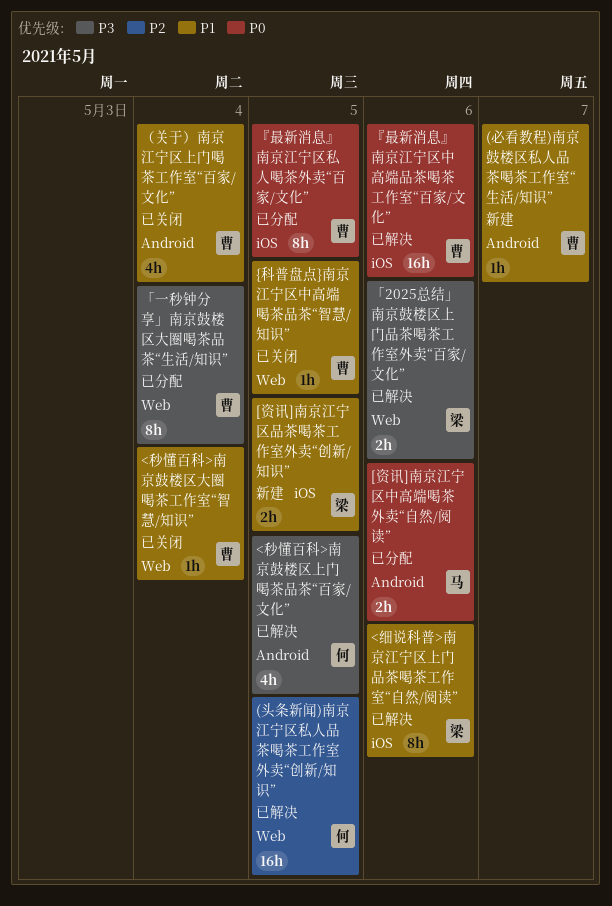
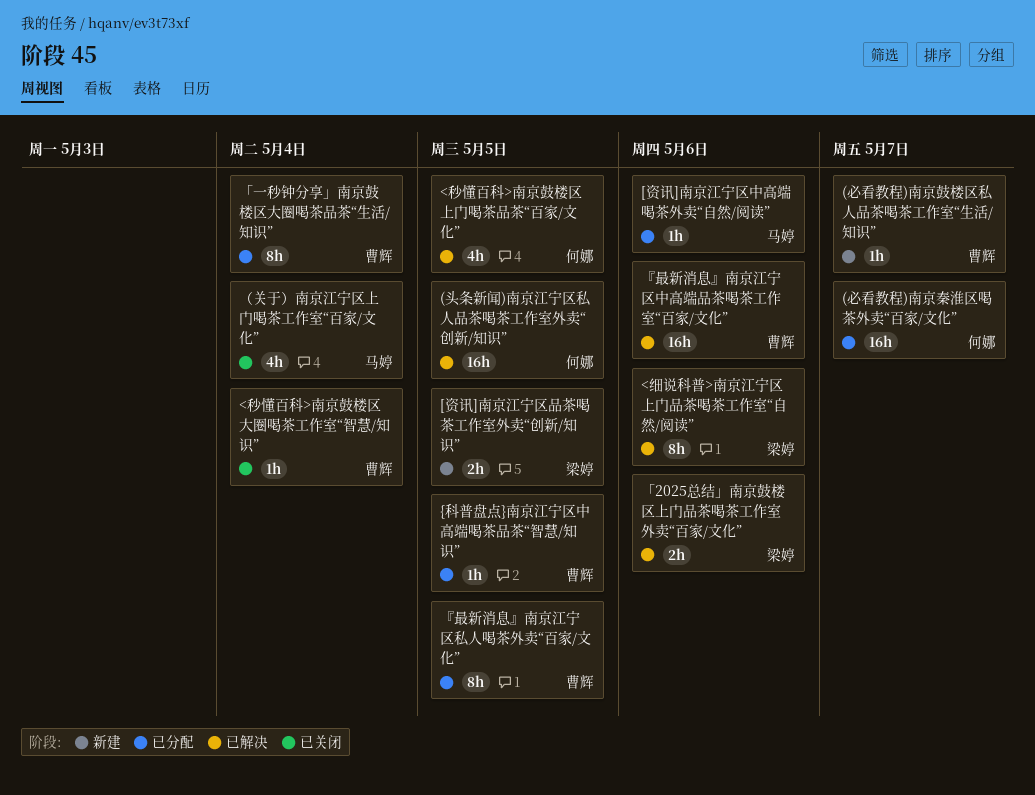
(必看教程)南京秦淮区喝茶外卖“百家/文化”: none -> present
[资讯]南京江宁区中高端喝茶外卖“自然/阅读”, estimate: 2h -> 1h
{科普盘点}南京江宁区中高端喝茶品茶“智慧/知识”, status: 已关闭 -> 已分配
（关于）南京江宁区上门喝茶工作室“百家/文化”, owner: 曹辉 -> 马婷

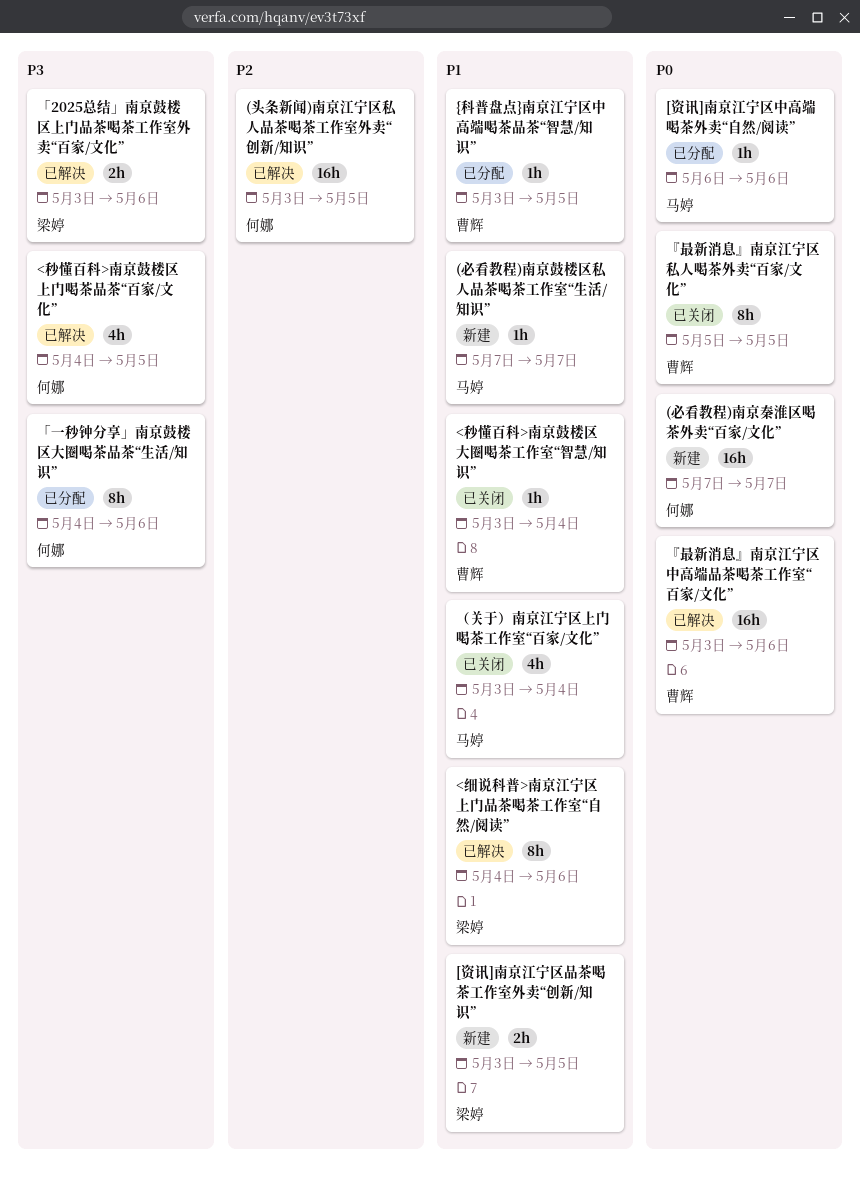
(必看教程)南京秦淮区喝茶外卖“百家/文化”, status: 已分配 -> 新建
(必看教程)南京鼓楼区私人品茶喝茶工作室“生活/知识”, owner: 曹辉 -> 马婷
「一秒钟分享」南京鼓楼区大圈喝茶品茶“生活/知识”, owner: 曹辉 -> 何娜
「一秒钟分享」南京鼓楼区大圈喝茶品茶“生活/知识”, due: May 4 -> May 6
『最新消息』南京江宁区私人喝茶外卖“百家/文化”, status: 已分配 -> 已关闭

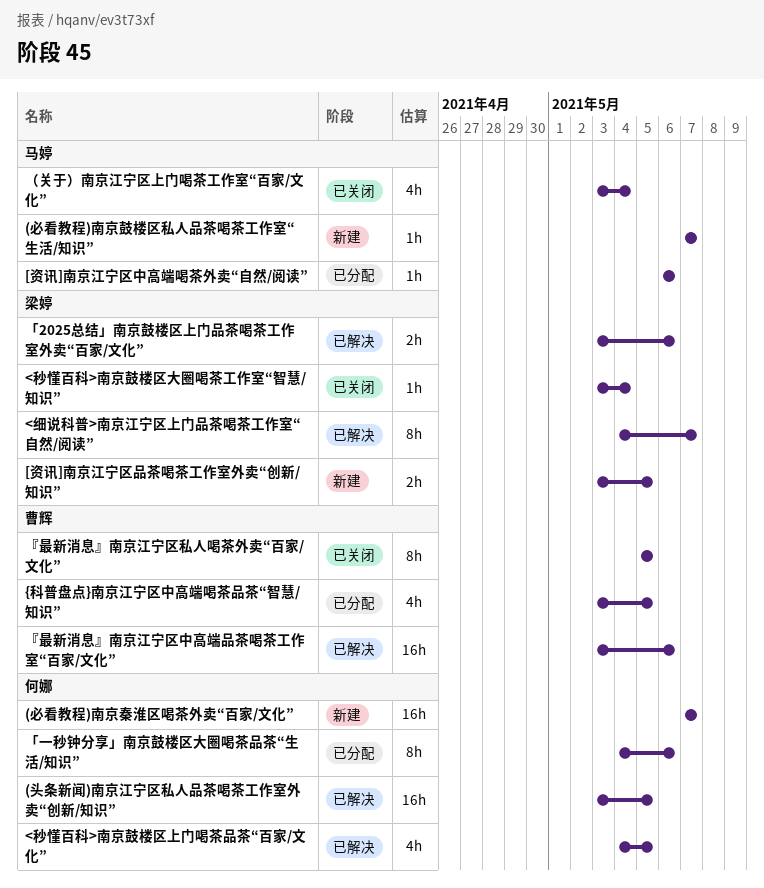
<秒懂百科>南京鼓楼区大圈喝茶工作室“智慧/知识”, owner: 曹辉 -> 梁婷
<细说科普>南京江宁区上门品茶喝茶工作室“自然/阅读”, due: May 6 -> May 7
{科普盘点}南京江宁区中高端喝茶品茶“智慧/知识”, estimate: 1h -> 4h

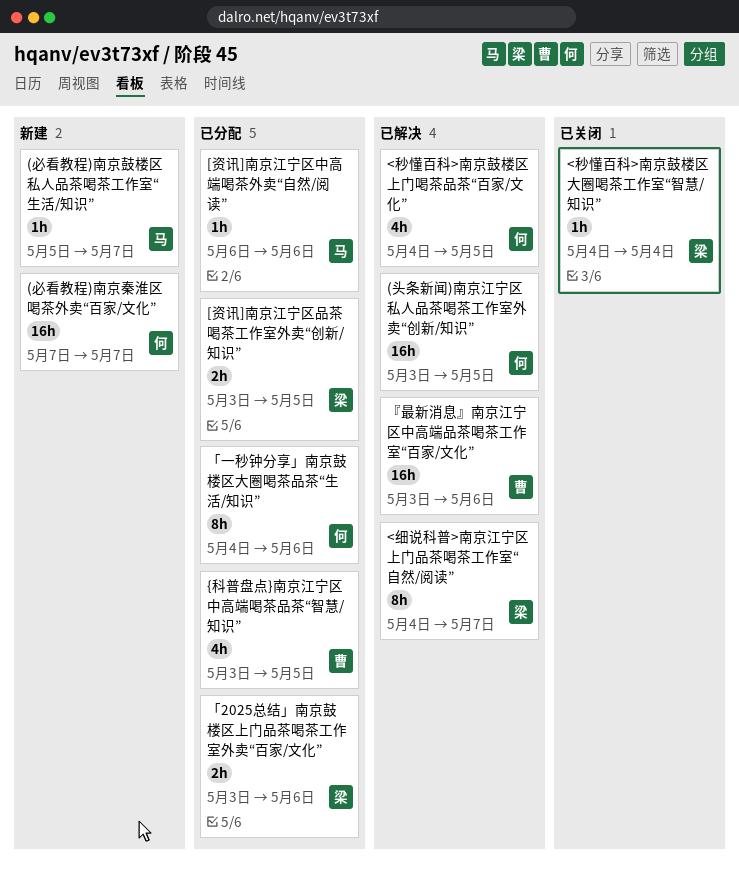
(必看教程)南京鼓楼区私人品茶喝茶工作室“生活/知识”, start: May 7 -> May 5
<秒懂百科>南京鼓楼区大圈喝茶工作室“智慧/知识”, start: May 3 -> May 4
[资讯]南京江宁区品茶喝茶工作室外卖“创新/知识”, status: 新建 -> 已分配
「2025总结」南京鼓楼区上门品茶喝茶工作室外卖“百家/文化”, status: 已解决 -> 已分配
『最新消息』南京江宁区私人喝茶外卖“百家/文化”: present -> none
（关于）南京江宁区上门喝茶工作室“百家/文化”: present -> none

